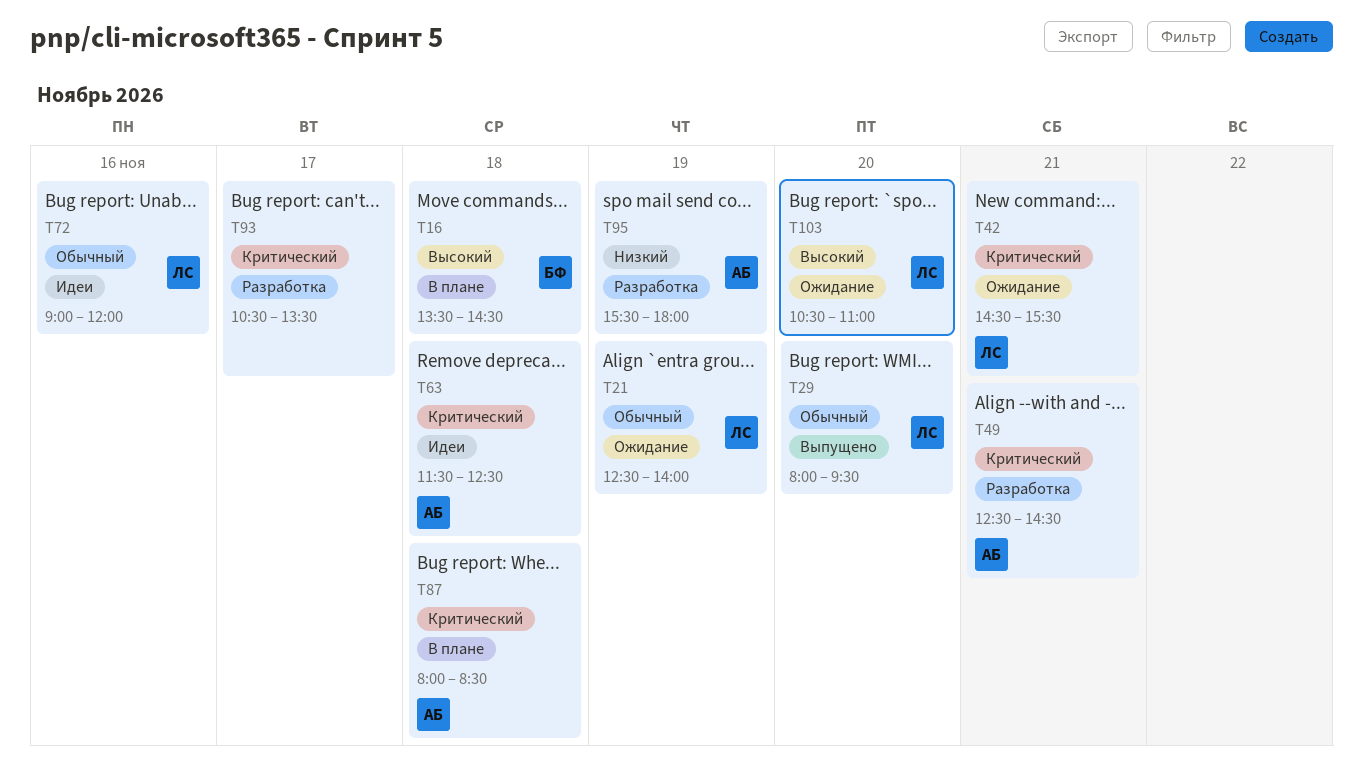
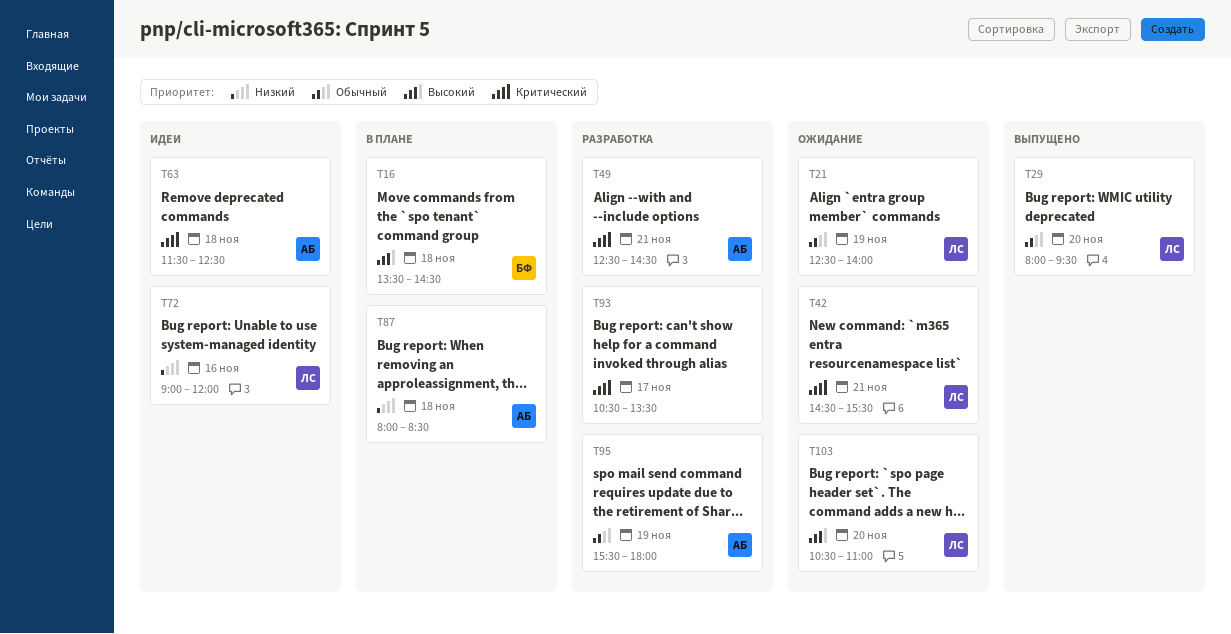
T72, priority: Обычный -> Низкий
T87, priority: Критический -> Низкий
T95, priority: Низкий -> Обычный

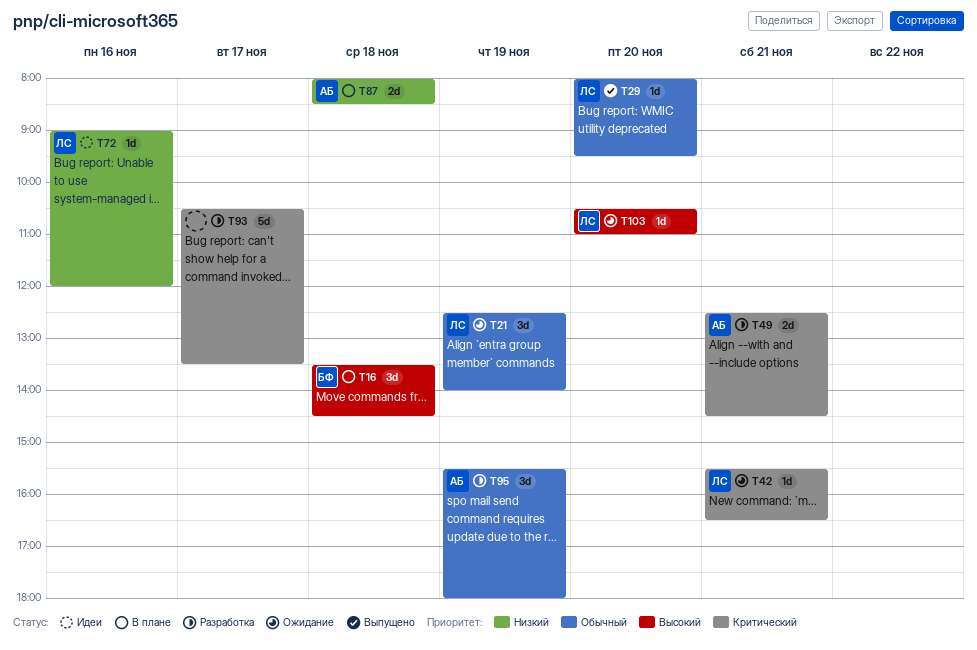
T42, begins: 14:30 -> 15:30
T42, ends: 15:30 -> 16:30
T63: present -> none

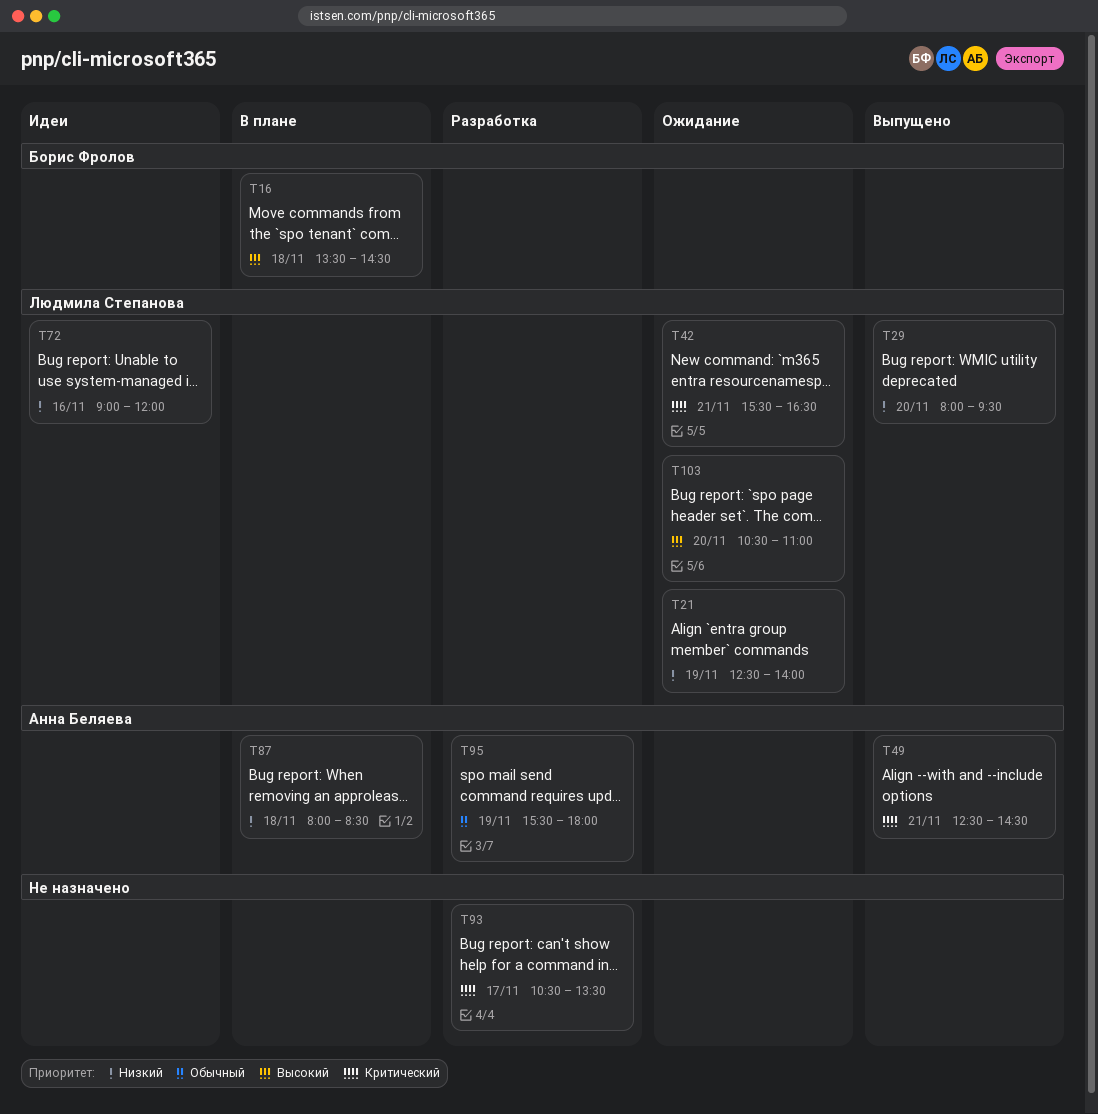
T21, priority: Обычный -> Низкий
T29, priority: Обычный -> Низкий
T49, status: Разработка -> Выпущено

